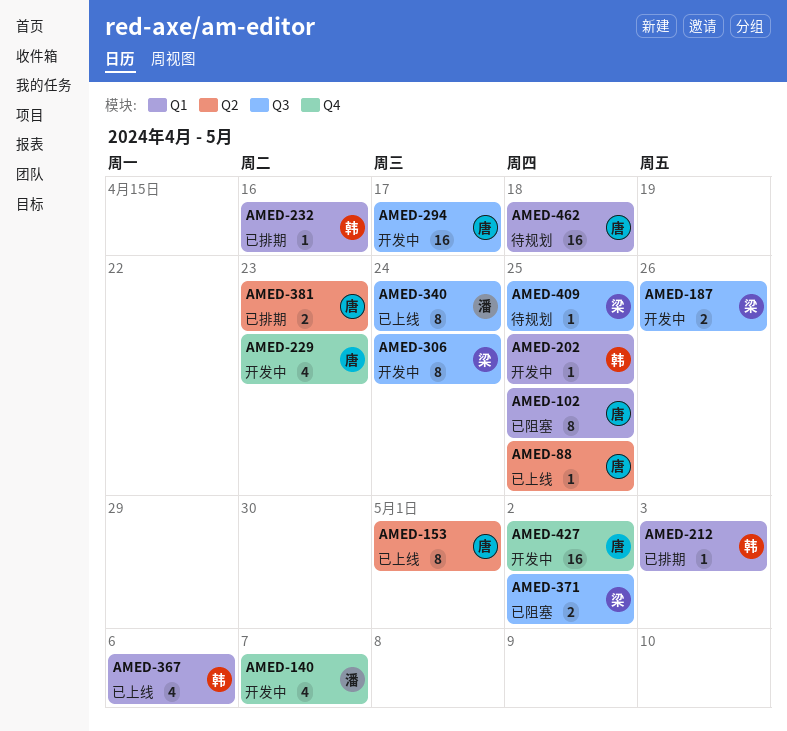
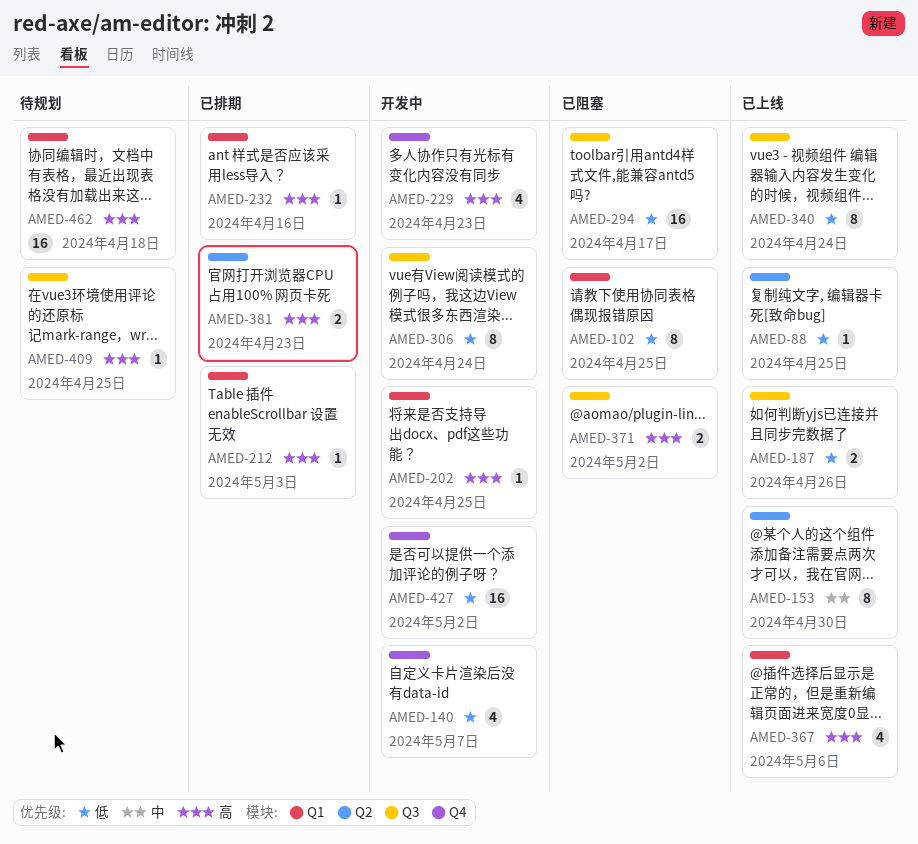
AMED-153, due: May 1 -> Apr 30
AMED-187, status: 开发中 -> 已上线
AMED-294, status: 开发中 -> 已阻塞

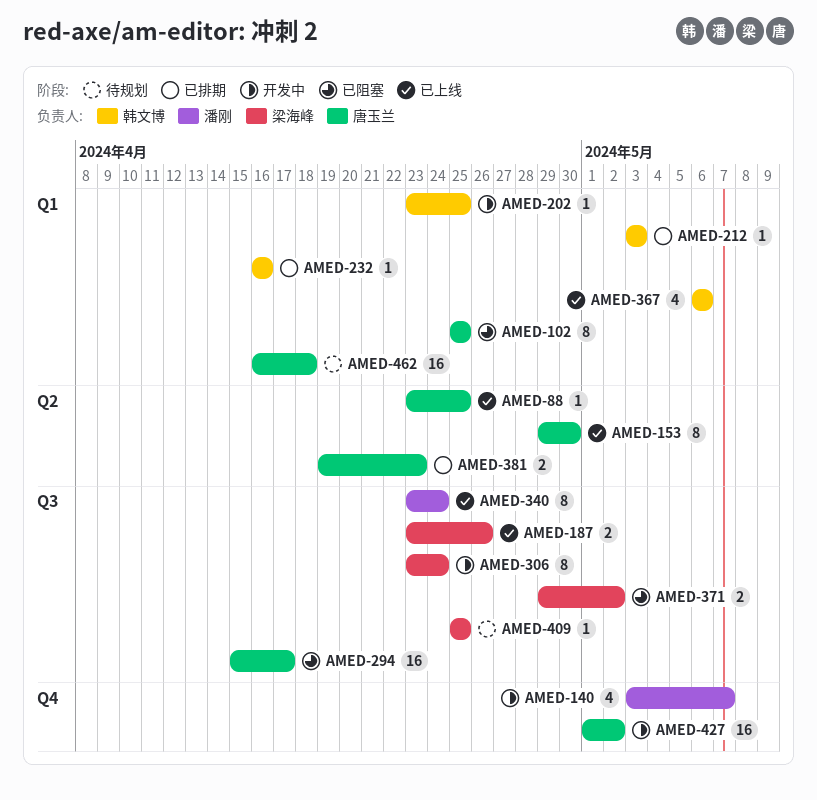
AMED-229: present -> none

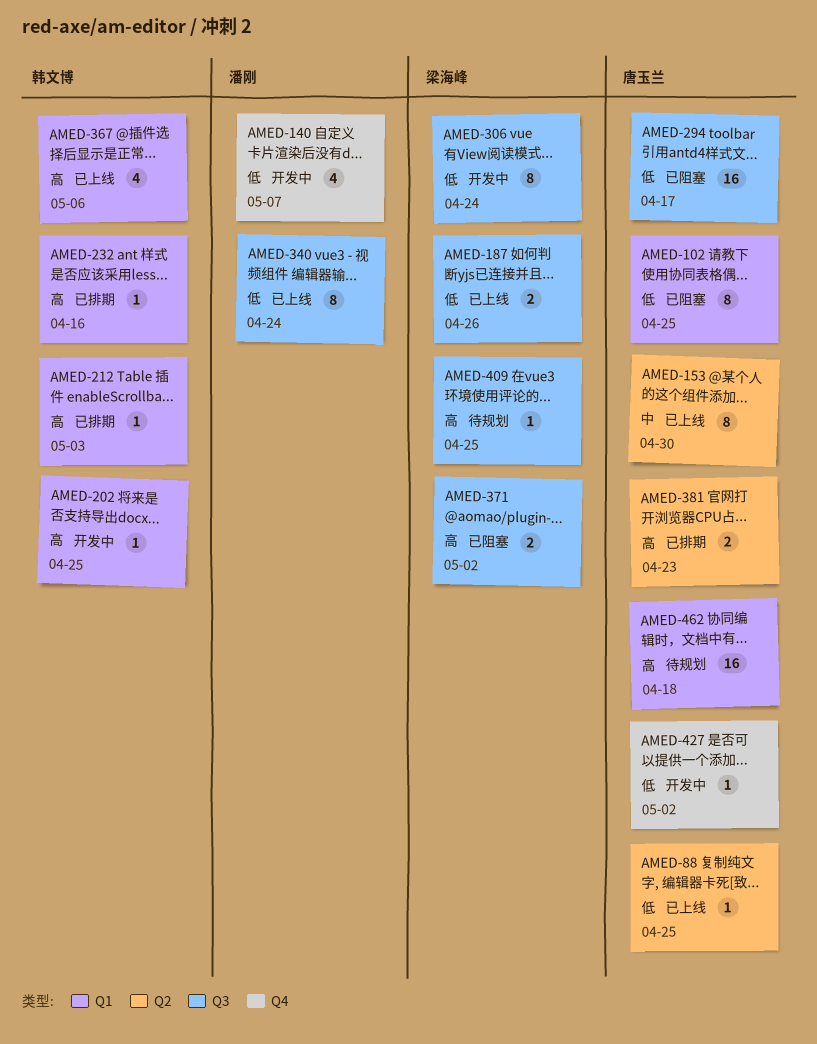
AMED-427, estimate: 16 -> 1

